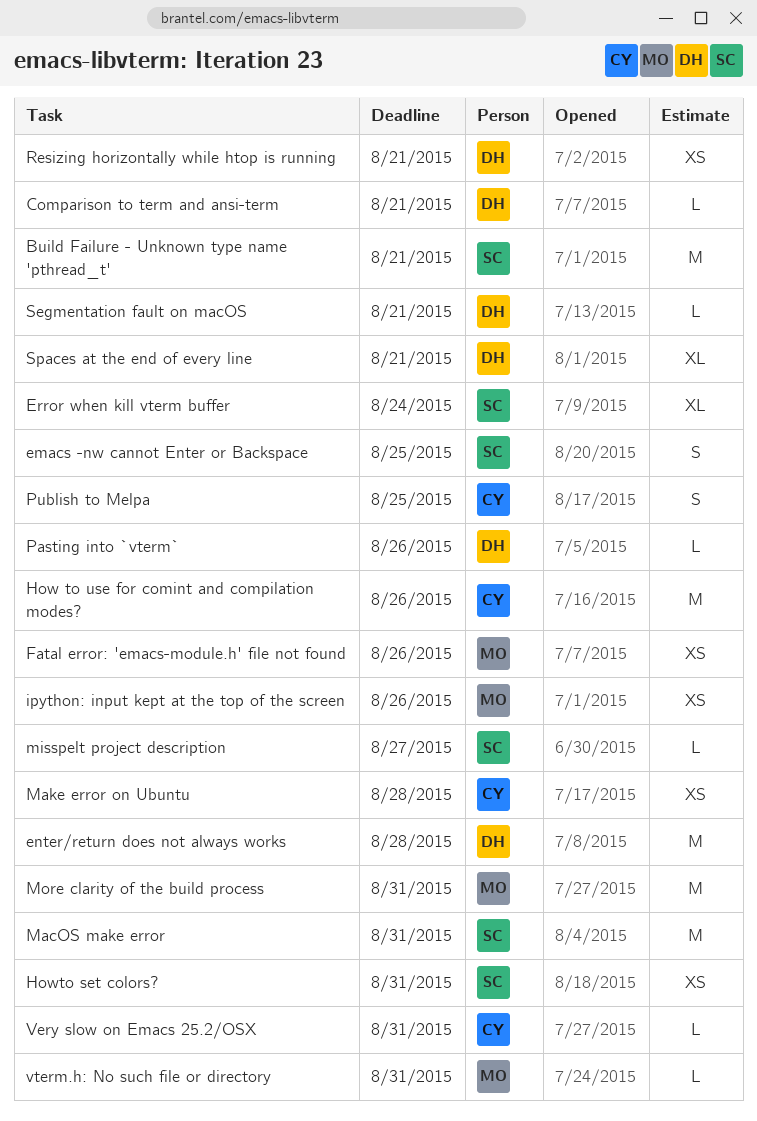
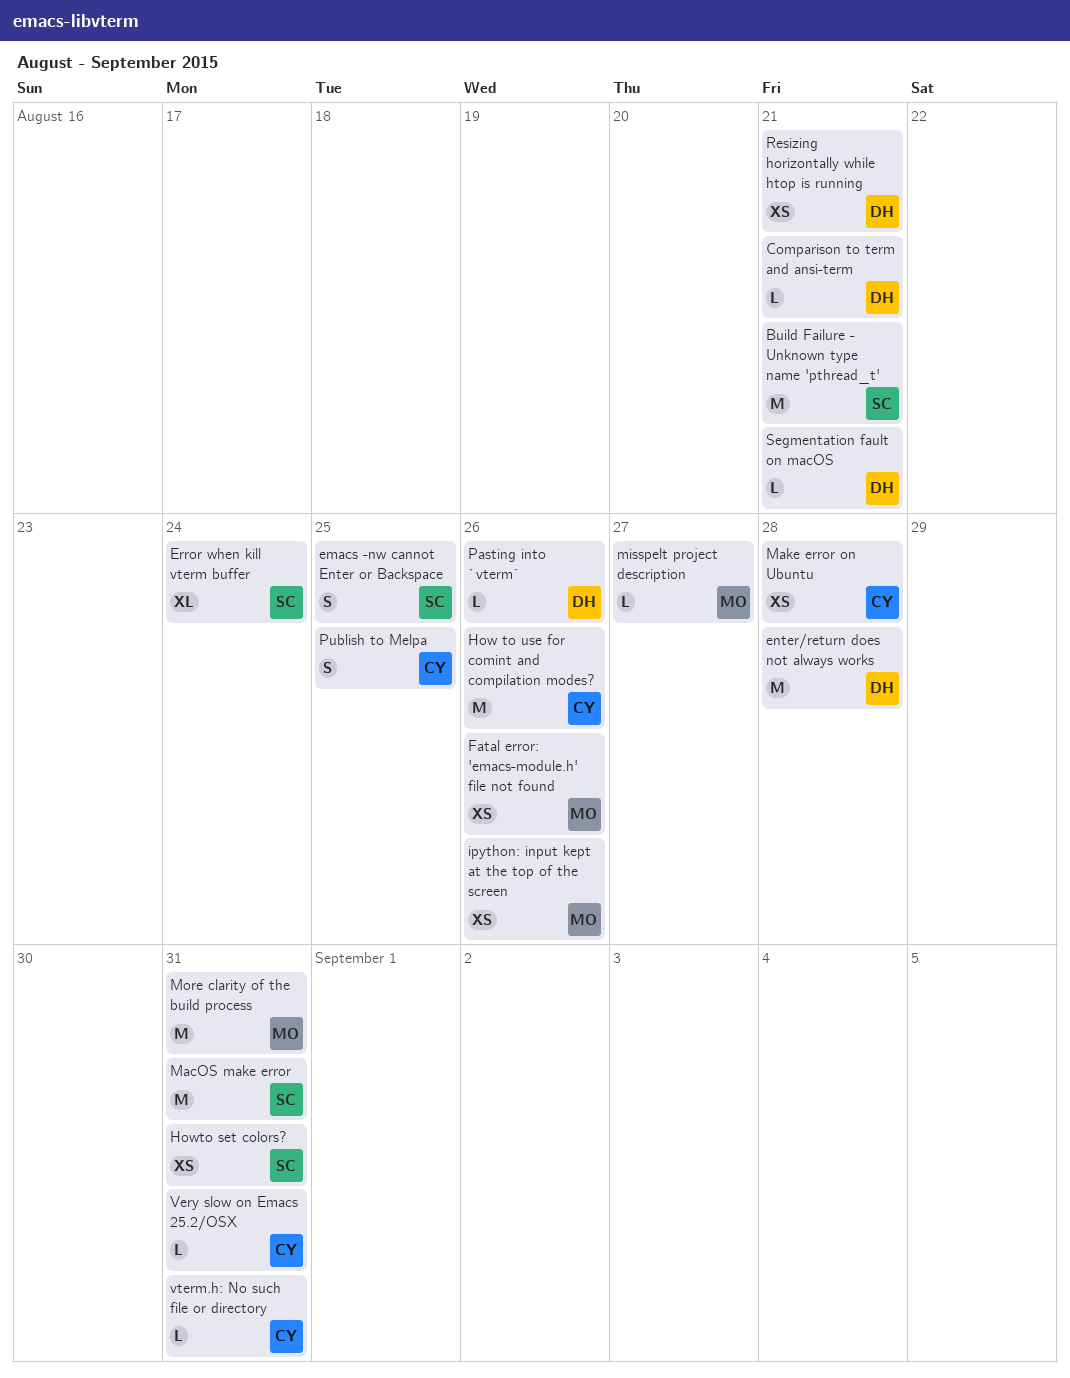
misspelt project description, owner: SC -> MO
Spaces at the end of every line: present -> none
vterm.h: No such file or directory, owner: MO -> CY

